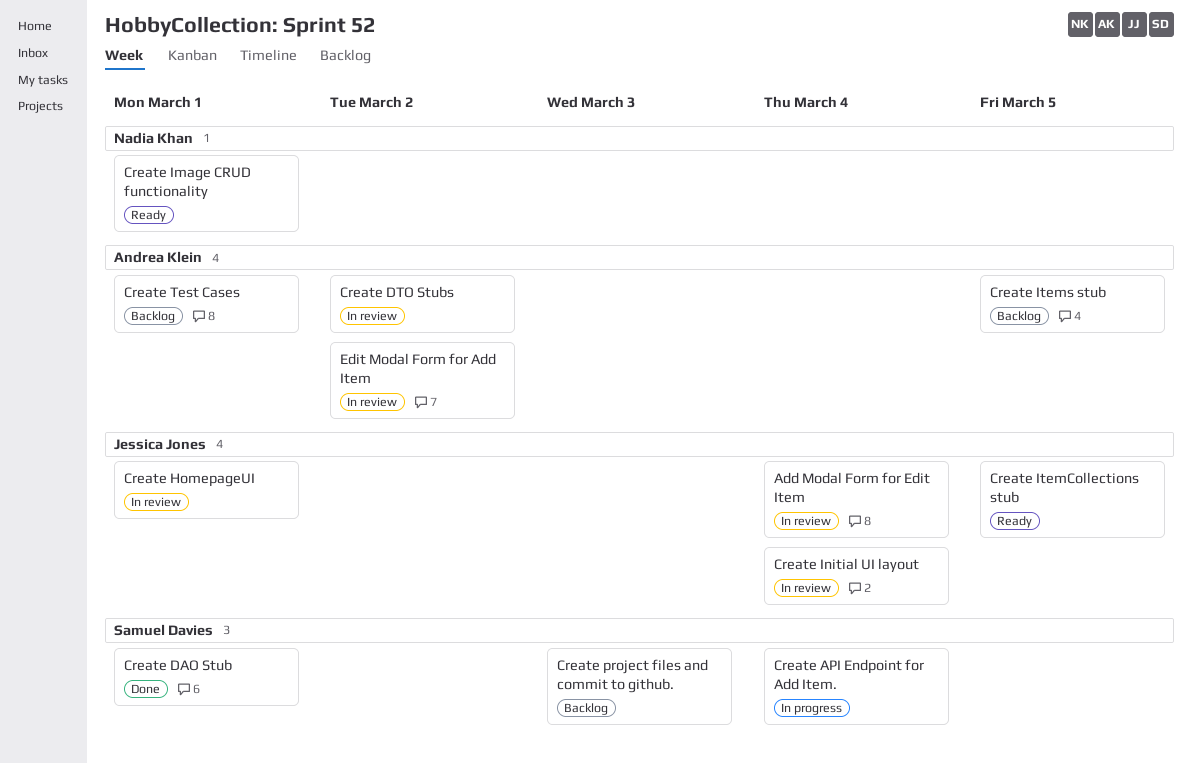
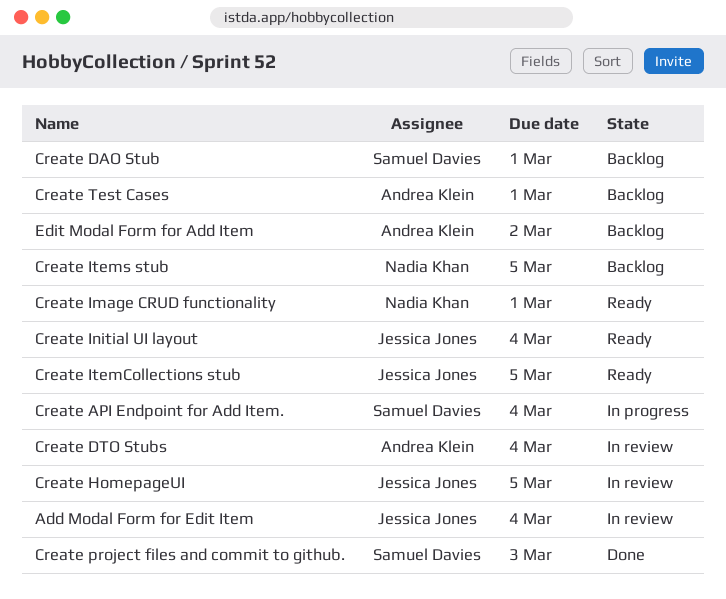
Create DAO Stub, status: Done -> Backlog
Create DTO Stubs, due: Mar 2 -> Mar 4
Create HomepageUI, due: Mar 1 -> Mar 5
Create Initial UI layout, status: In review -> Ready
Create Items stub, owner: Andrea Klein -> Nadia Khan
Create project files and commit to github., status: Backlog -> Done
Edit Modal Form for Add Item, status: In review -> Backlog

